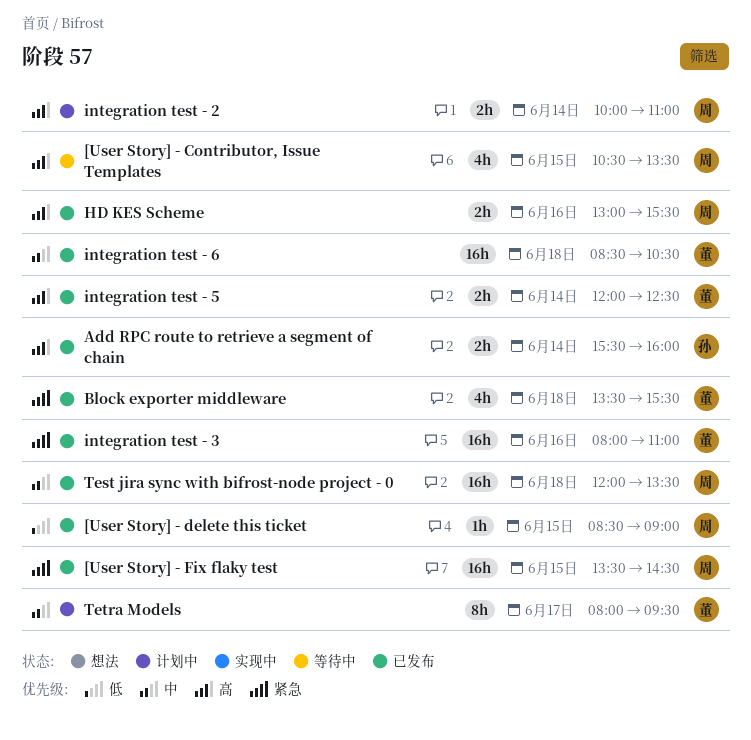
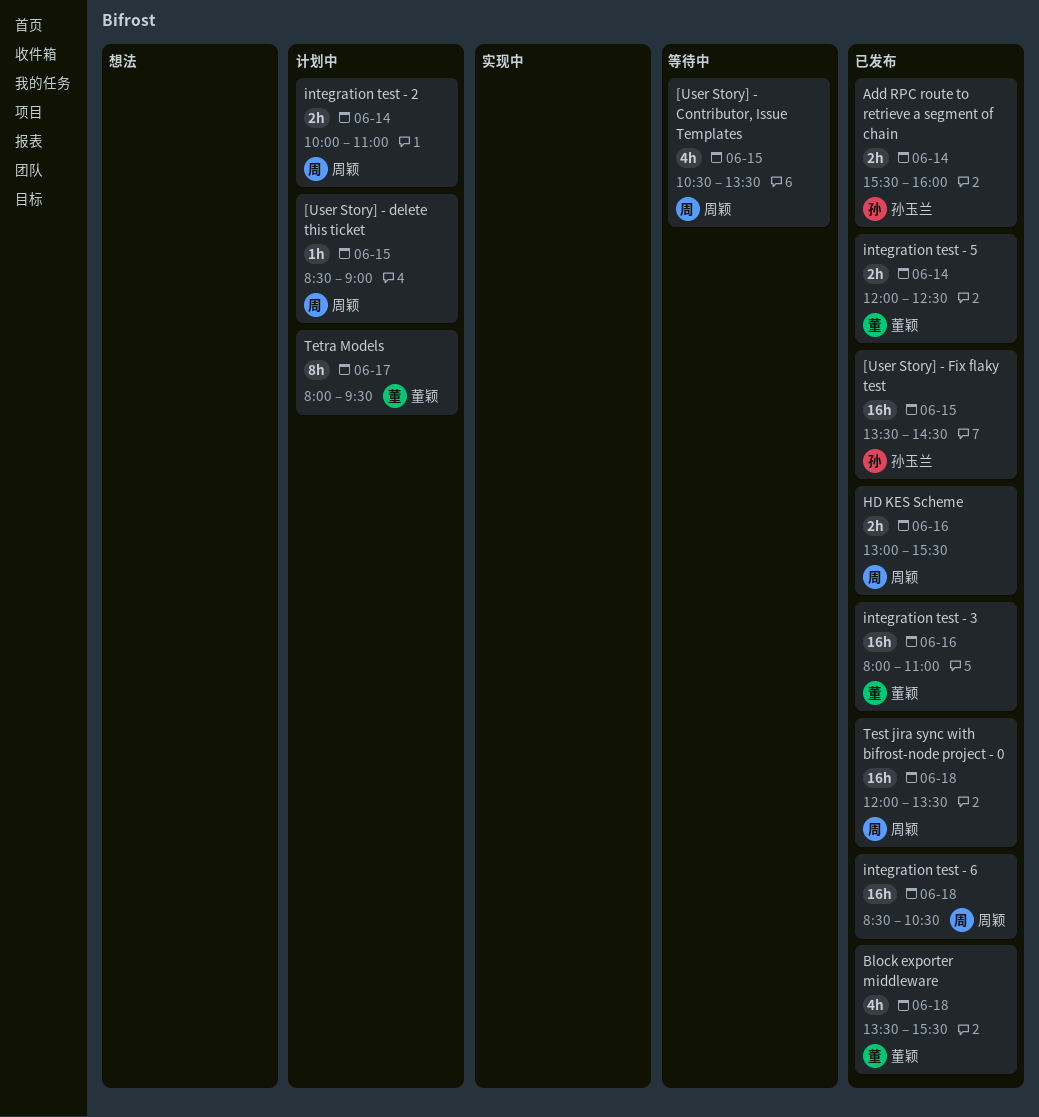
[User Story] - delete this ticket, status: 已发布 -> 计划中
[User Story] - Fix flaky test, owner: 周颖 -> 孙玉兰
integration test - 6, owner: 董颖 -> 周颖

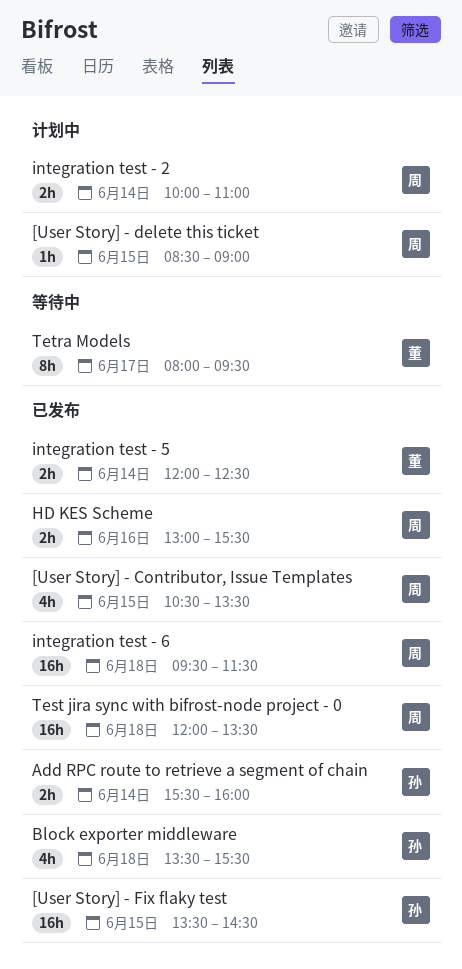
[User Story] - Contributor, Issue Templates, status: 等待中 -> 已发布
Block exporter middleware, owner: 董颖 -> 孙玉兰
integration test - 3: present -> none
integration test - 6, begins: 08:30 -> 09:30
integration test - 6, ends: 10:30 -> 11:30
Tetra Models, status: 计划中 -> 等待中

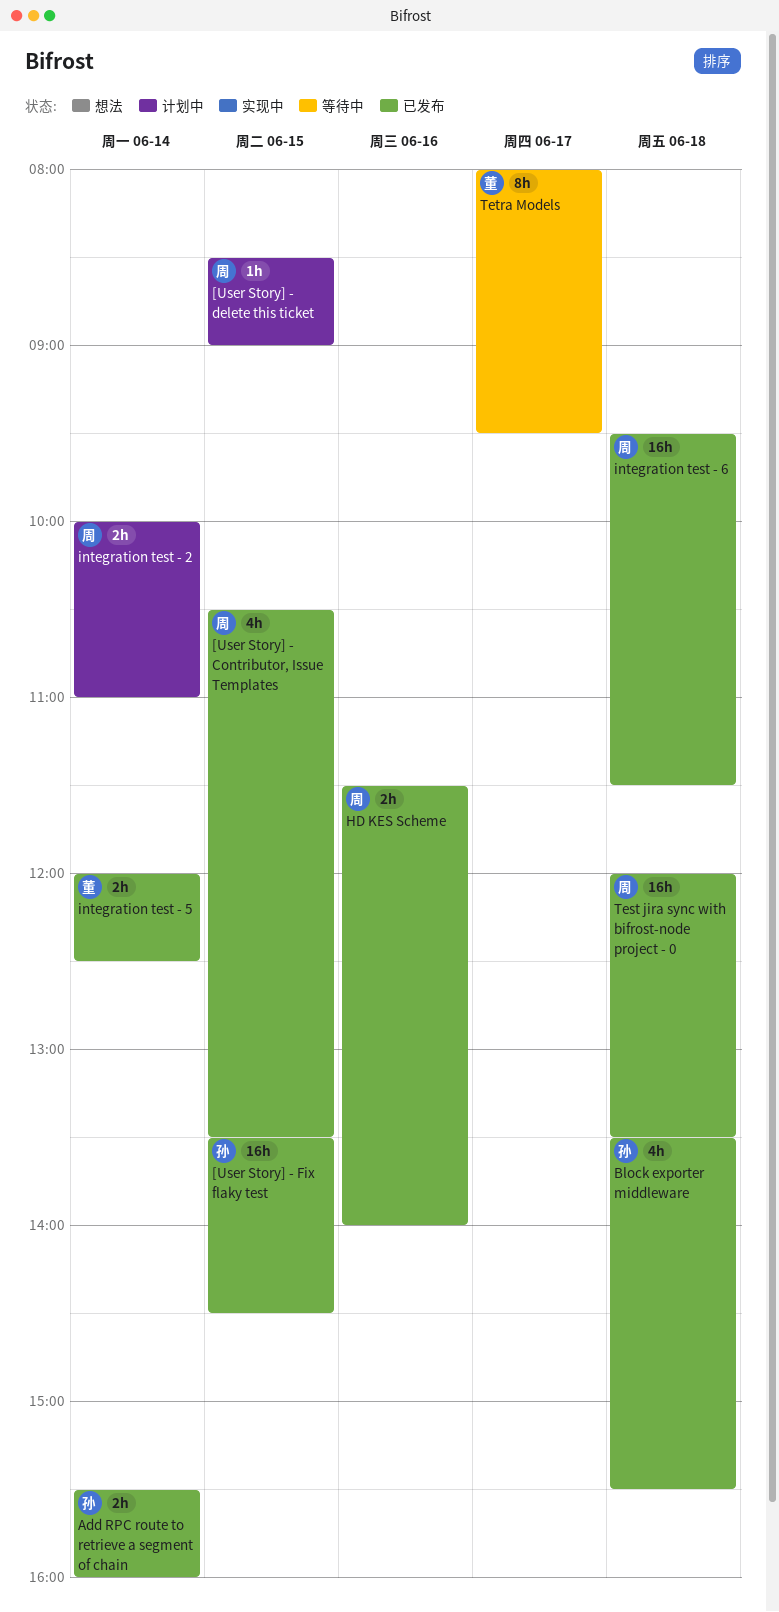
HD KES Scheme, begins: 13:00 -> 11:30
HD KES Scheme, ends: 15:30 -> 14:00

